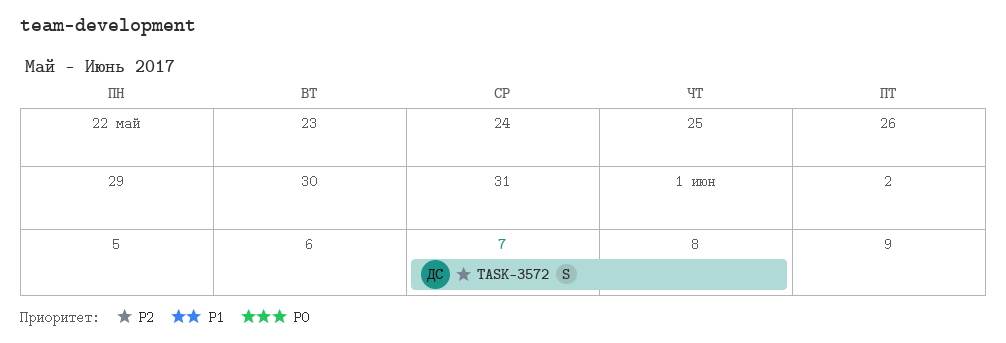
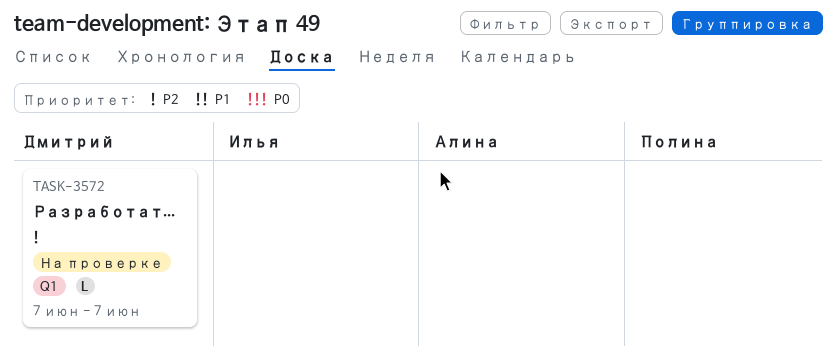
TASK-3572, estimate: S -> L
TASK-3572, due: Jun 8 -> Jun 7

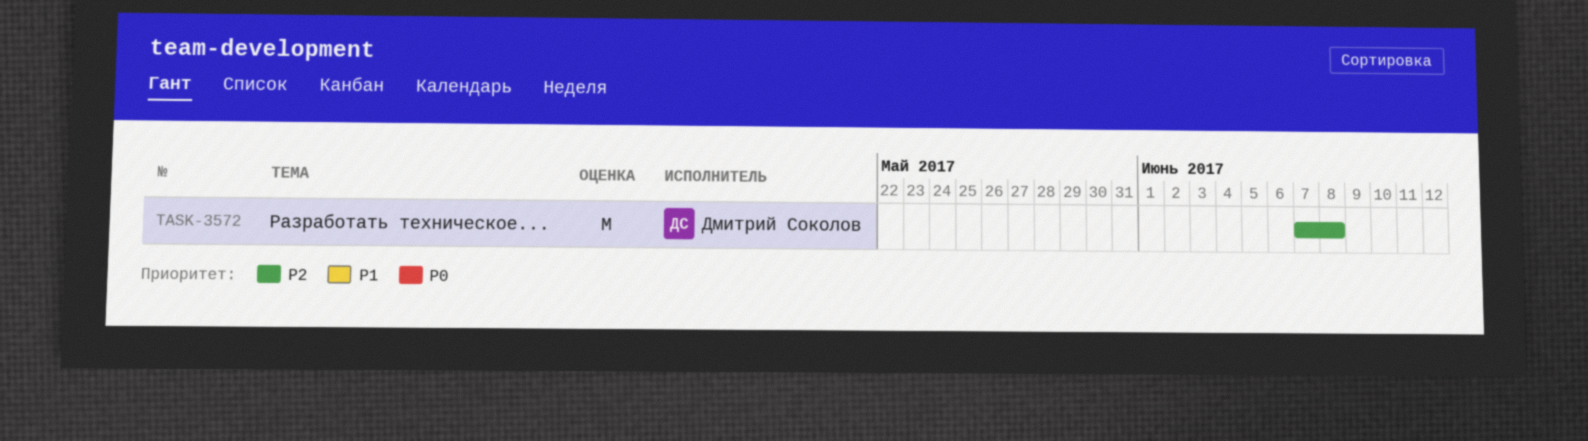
TASK-3572, estimate: L -> M
TASK-3572, due: Jun 7 -> Jun 8

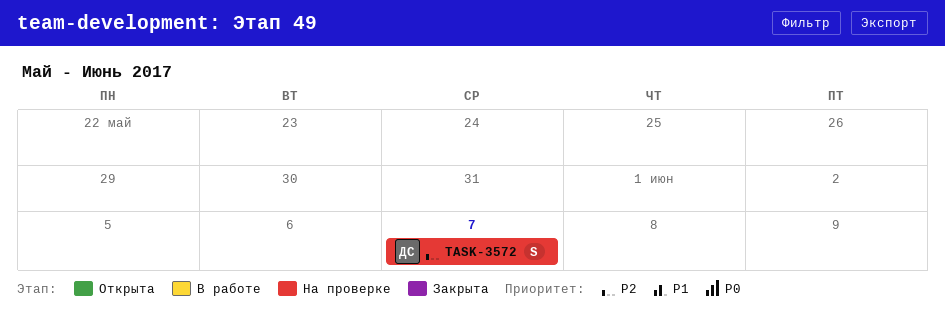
TASK-3572, estimate: M -> S
TASK-3572, due: Jun 8 -> Jun 7

